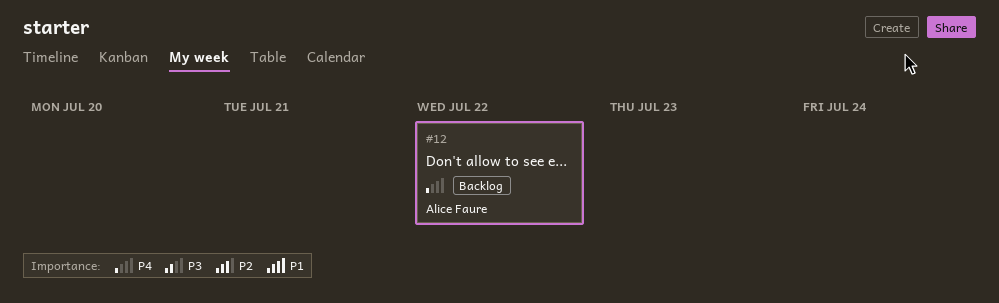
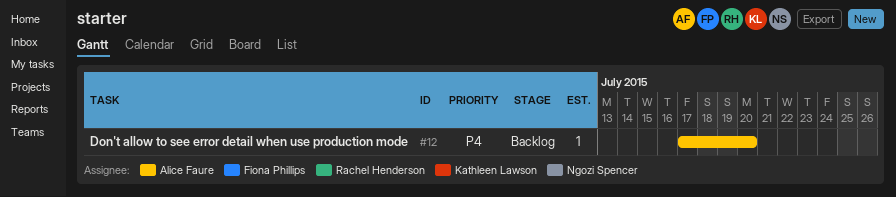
#12, due: Jul 22 -> Jul 20

